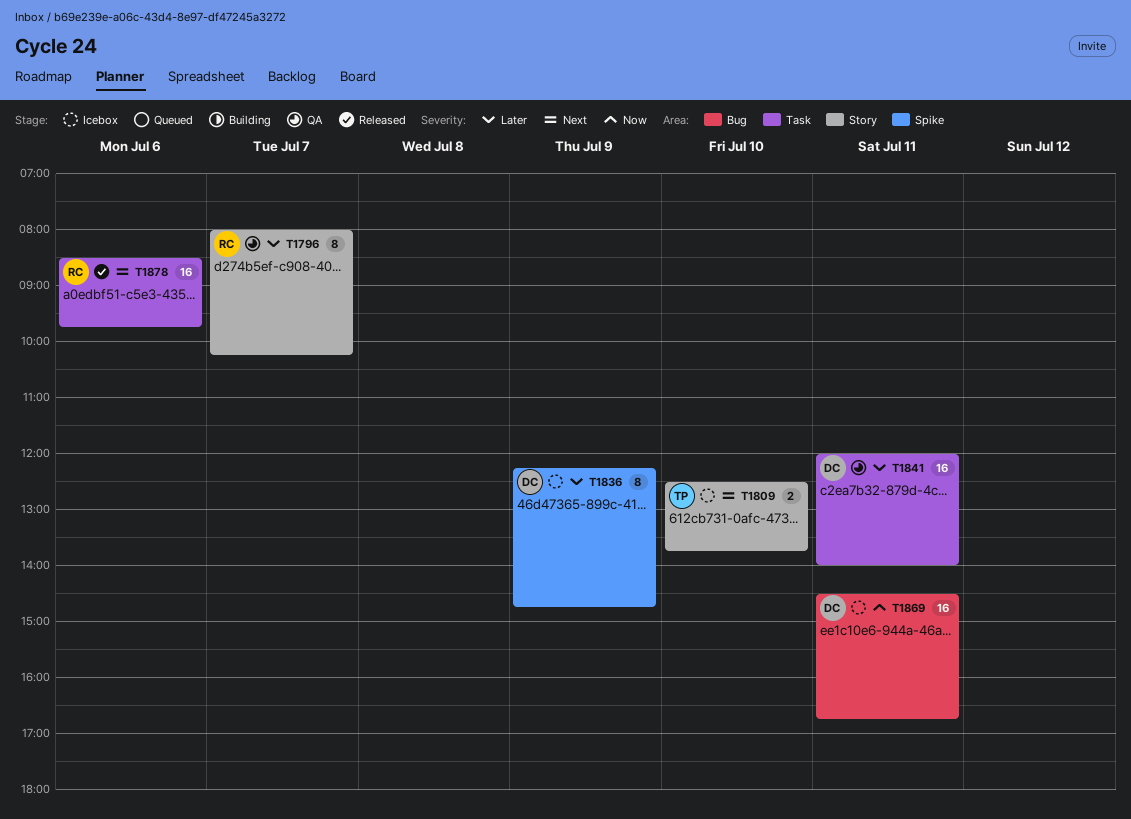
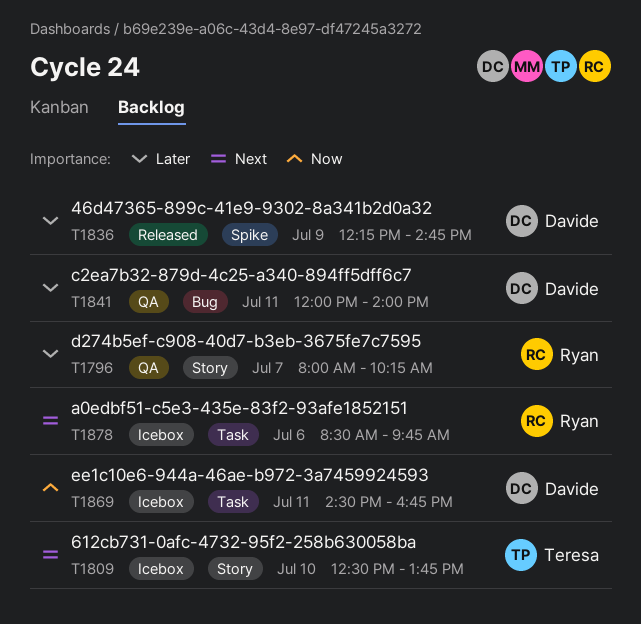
T1836, status: Icebox -> Released
T1841, label: Task -> Bug
T1869, label: Bug -> Task
T1878, status: Released -> Icebox

